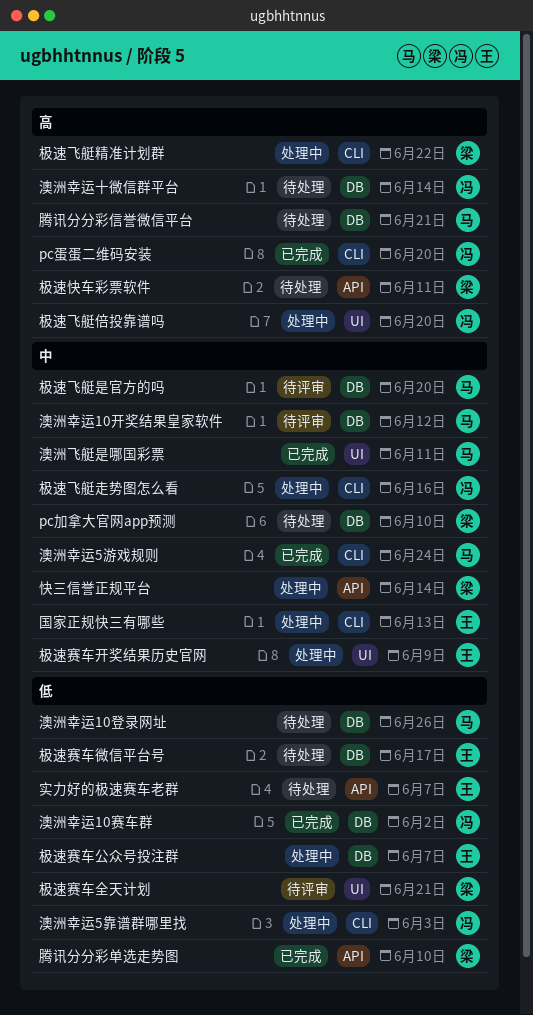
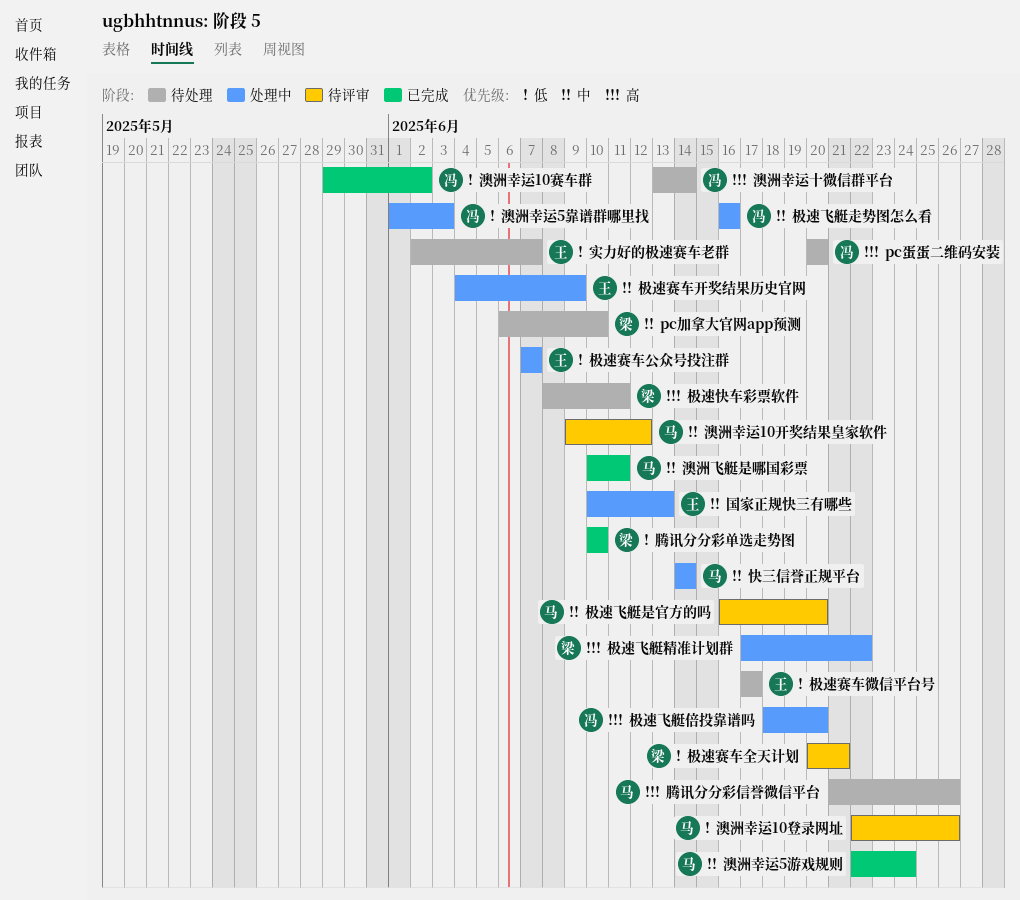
pc蛋蛋二维码安装, status: 已完成 -> 待处理
快三信誉正规平台, owner: 梁 -> 马
澳洲幸运10登录网址, status: 待处理 -> 待评审
腾讯分分彩信誉微信平台, due: Jun 21 -> Jun 26

